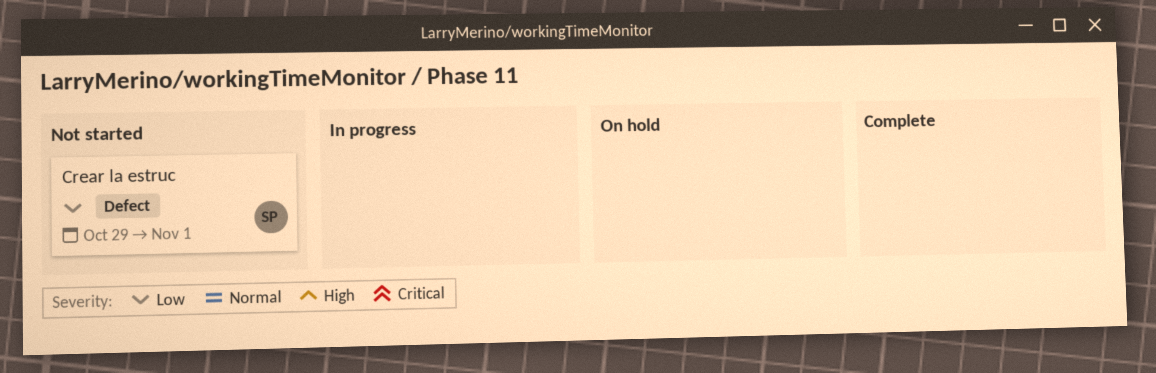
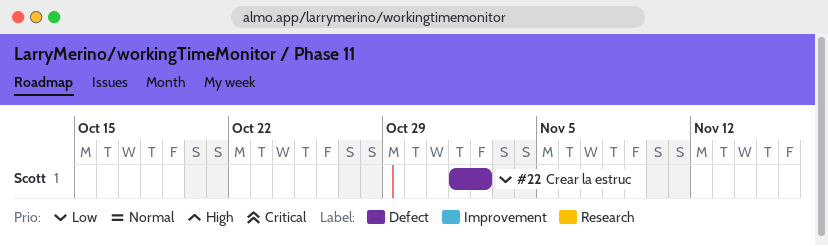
Crear la estruc, start: Oct 29 -> Nov 1
Crear la estruc, due: Nov 1 -> Nov 2

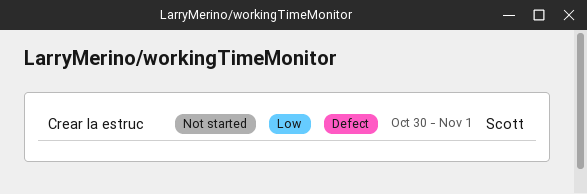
Crear la estruc, start: Nov 1 -> Oct 30
Crear la estruc, due: Nov 2 -> Nov 1

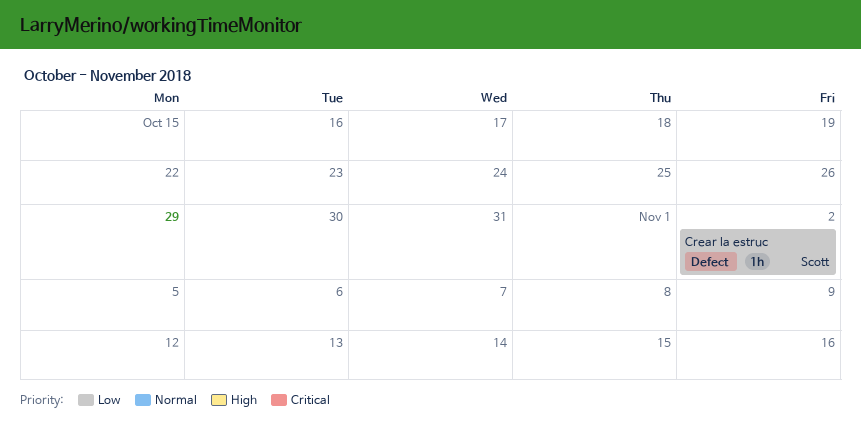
Crear la estruc, due: Nov 1 -> Nov 2

